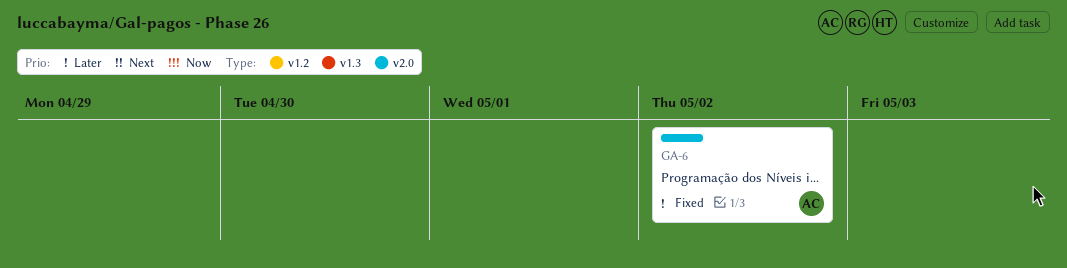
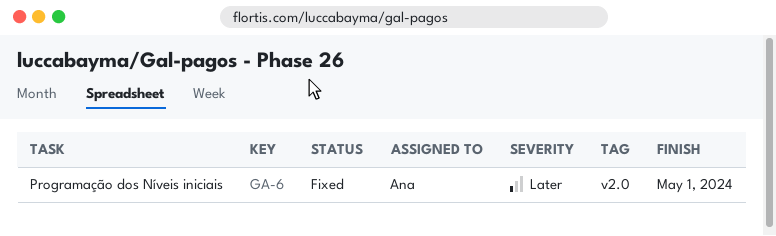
GA-6, due: May 2 -> May 1

